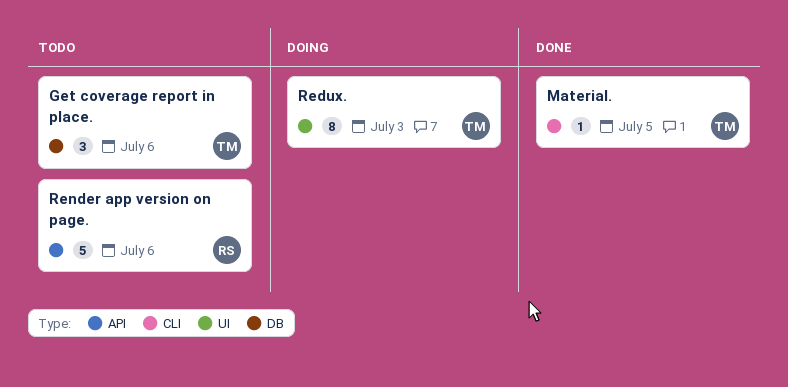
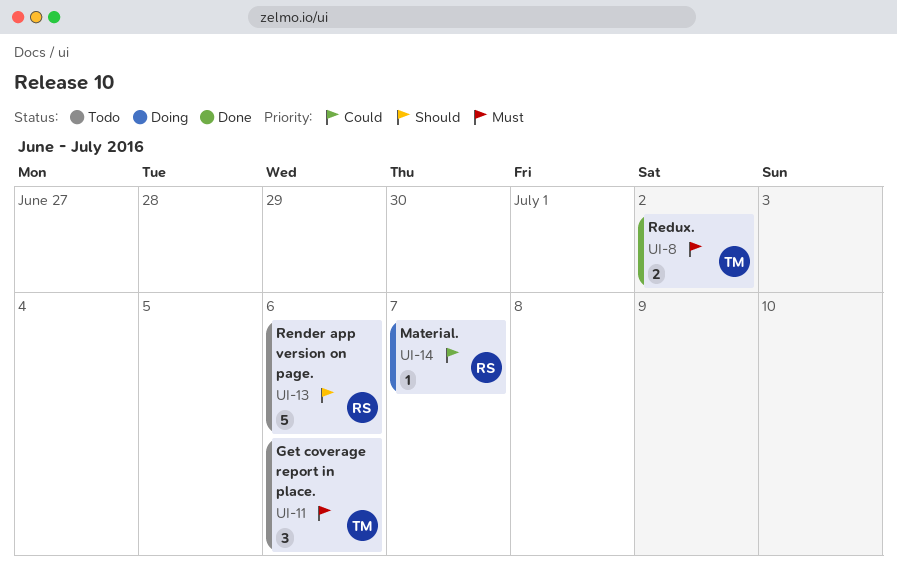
Material., status: Done -> Doing
Material., owner: TM -> RS
Material., due: Jul 5 -> Jul 7
Redux., status: Doing -> Done
Redux., estimate: 8 -> 2
Redux., due: Jul 3 -> Jul 2

